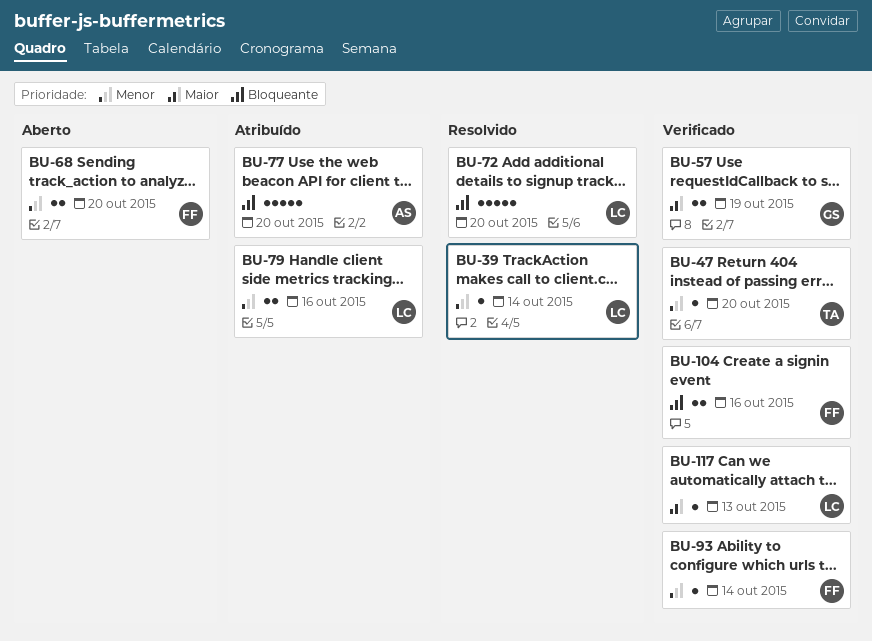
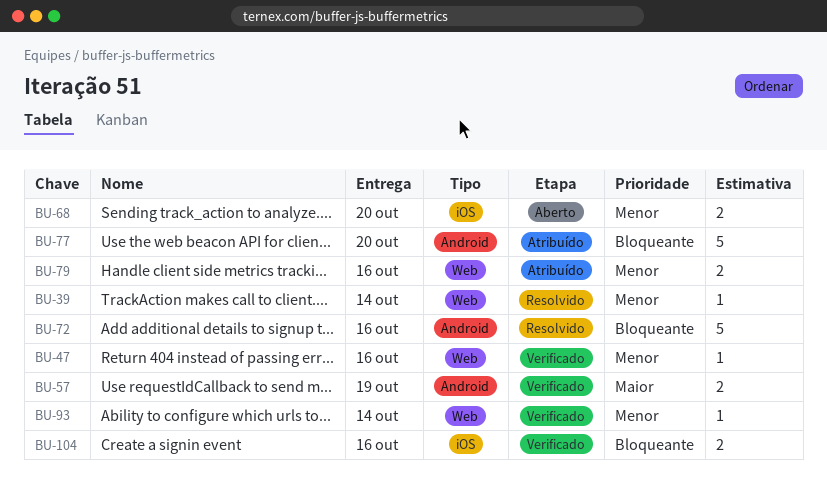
BU-47, due: Oct 20 -> Oct 16
BU-72, due: Oct 20 -> Oct 16
BU-117: present -> none

